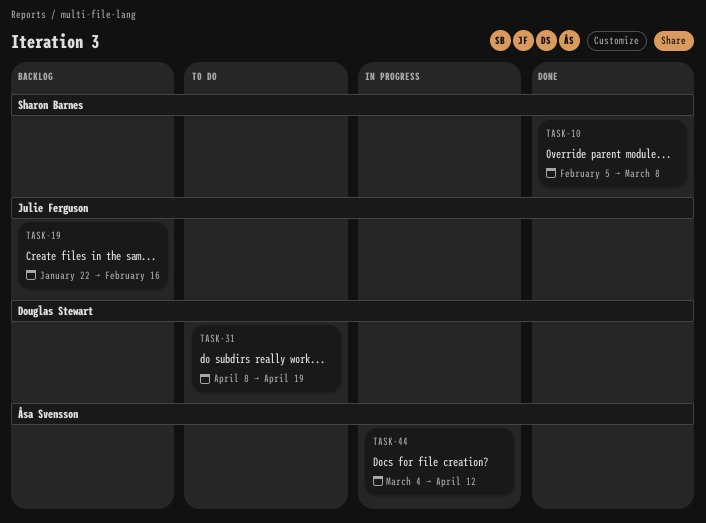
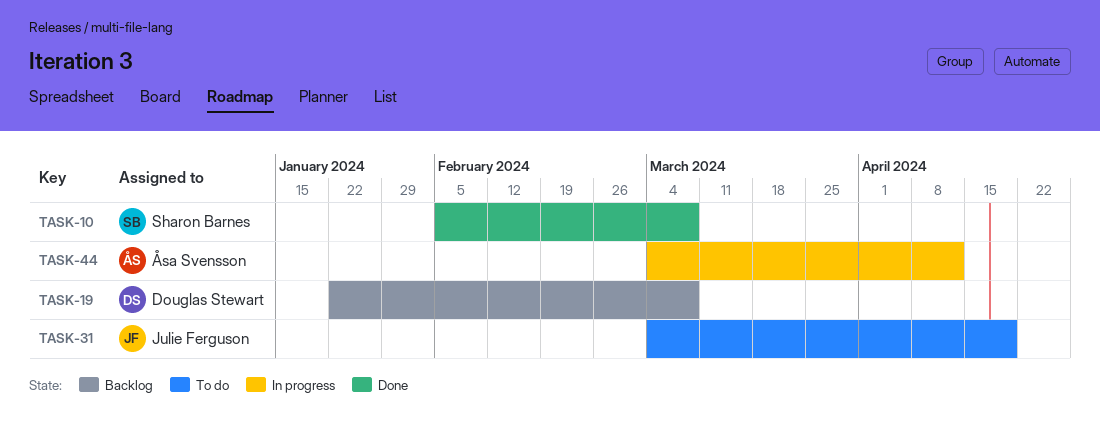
TASK-19, owner: Julie Ferguson -> Douglas Stewart
TASK-19, due: Feb 16 -> Mar 8
TASK-31, owner: Douglas Stewart -> Julie Ferguson
TASK-31, start: Apr 8 -> Mar 4

